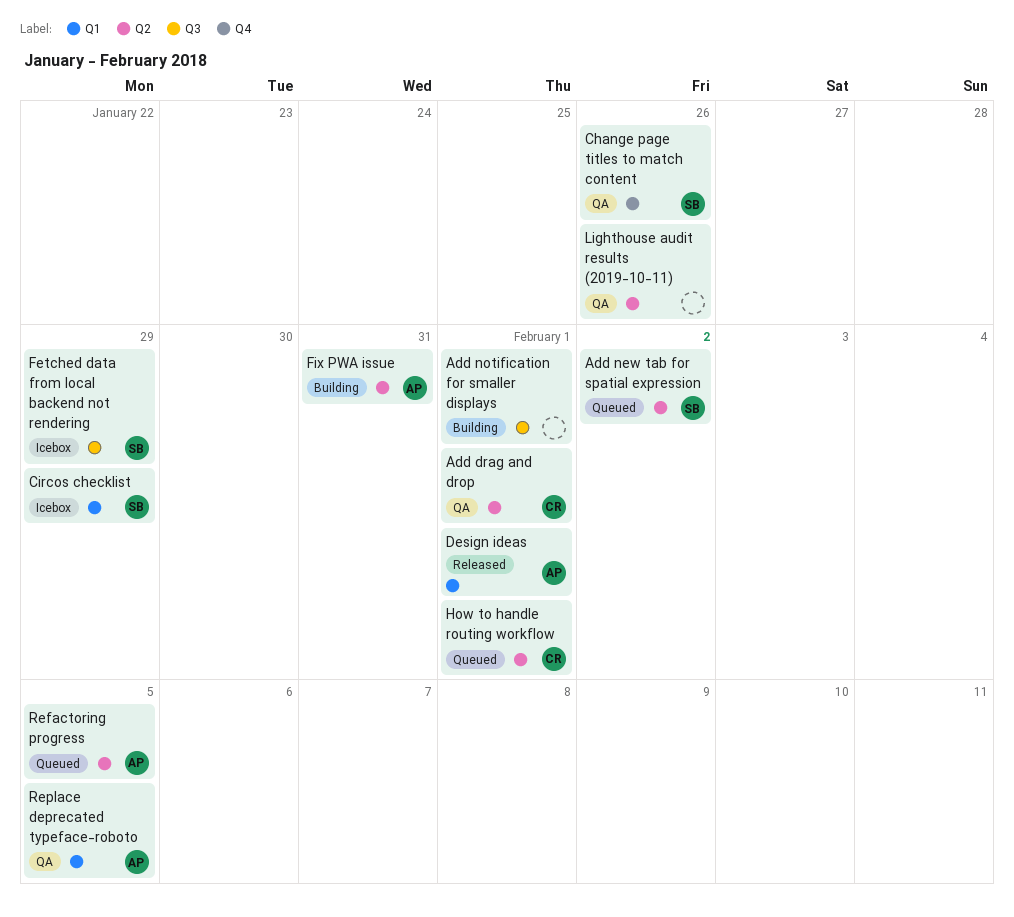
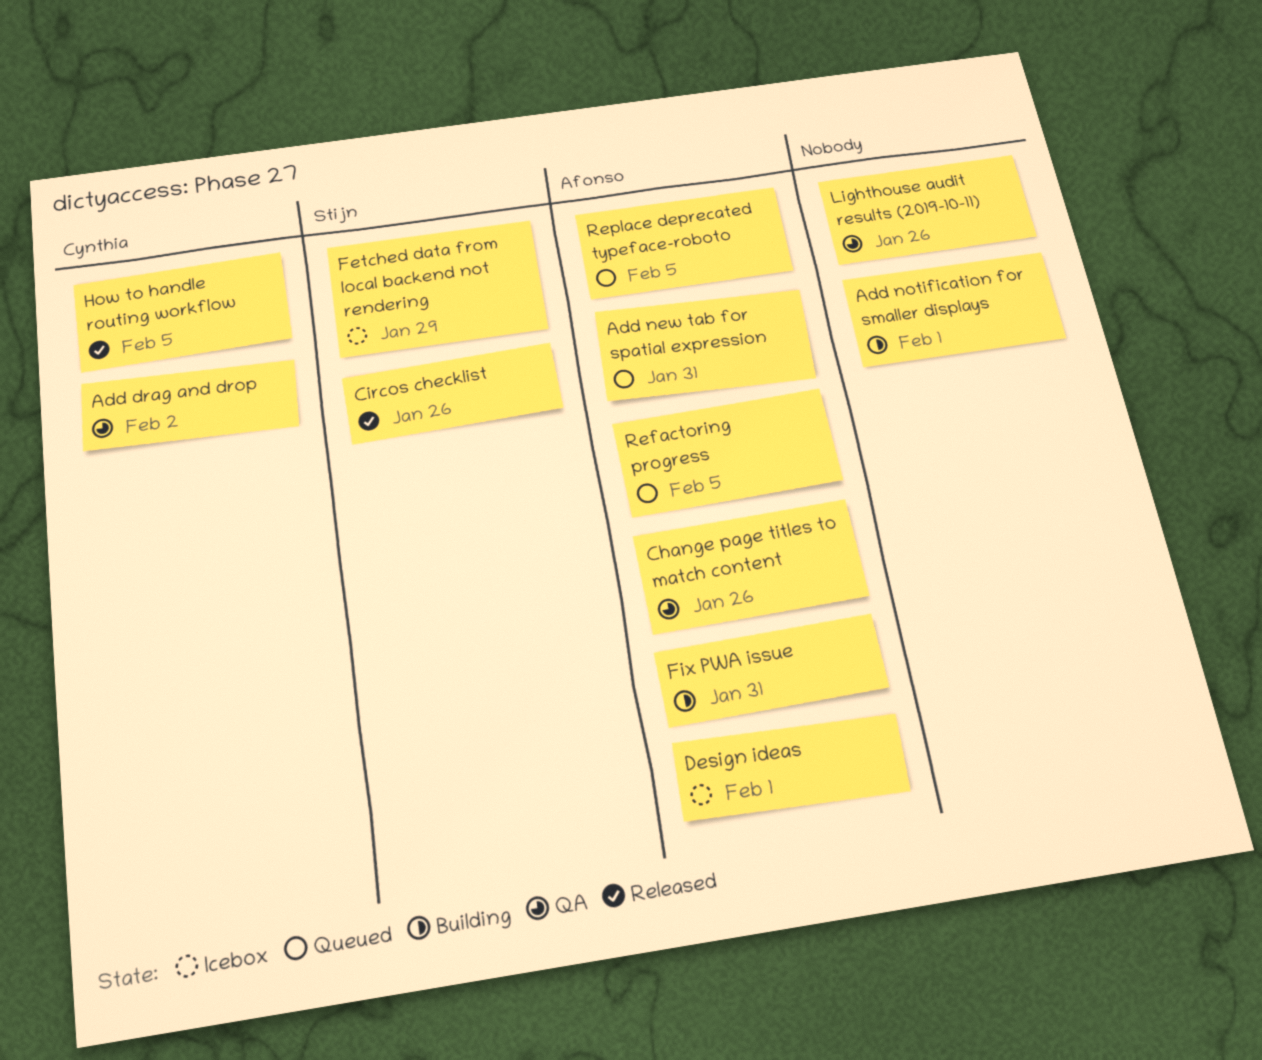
Add drag and drop, due: Feb 1 -> Feb 2
Add new tab for spatial expression, owner: Stijn -> Afonso
Add new tab for spatial expression, due: Feb 2 -> Jan 31
Change page titles to match content, owner: Stijn -> Afonso
Circos checklist, status: Icebox -> Released
Circos checklist, due: Jan 29 -> Jan 26
Design ideas, status: Released -> Icebox
How to handle routing workflow, status: Queued -> Released
How to handle routing workflow, due: Feb 1 -> Feb 5
Replace deprecated typeface-roboto, status: QA -> Queued

